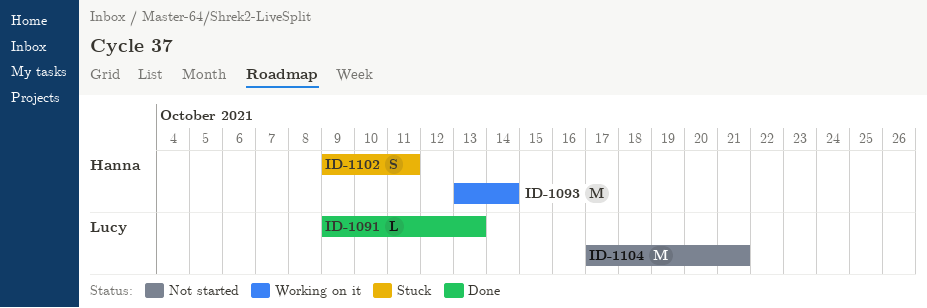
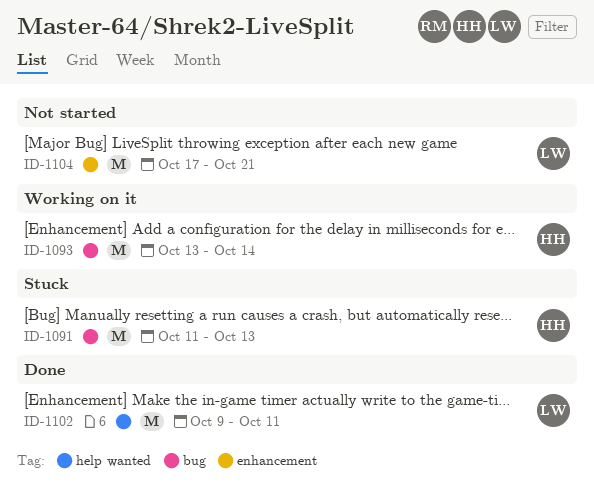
ID-1091, status: Done -> Stuck
ID-1091, owner: Lucy -> Hanna
ID-1091, estimate: L -> M
ID-1091, start: Oct 9 -> Oct 11
ID-1102, status: Stuck -> Done
ID-1102, owner: Hanna -> Lucy
ID-1102, estimate: S -> M

